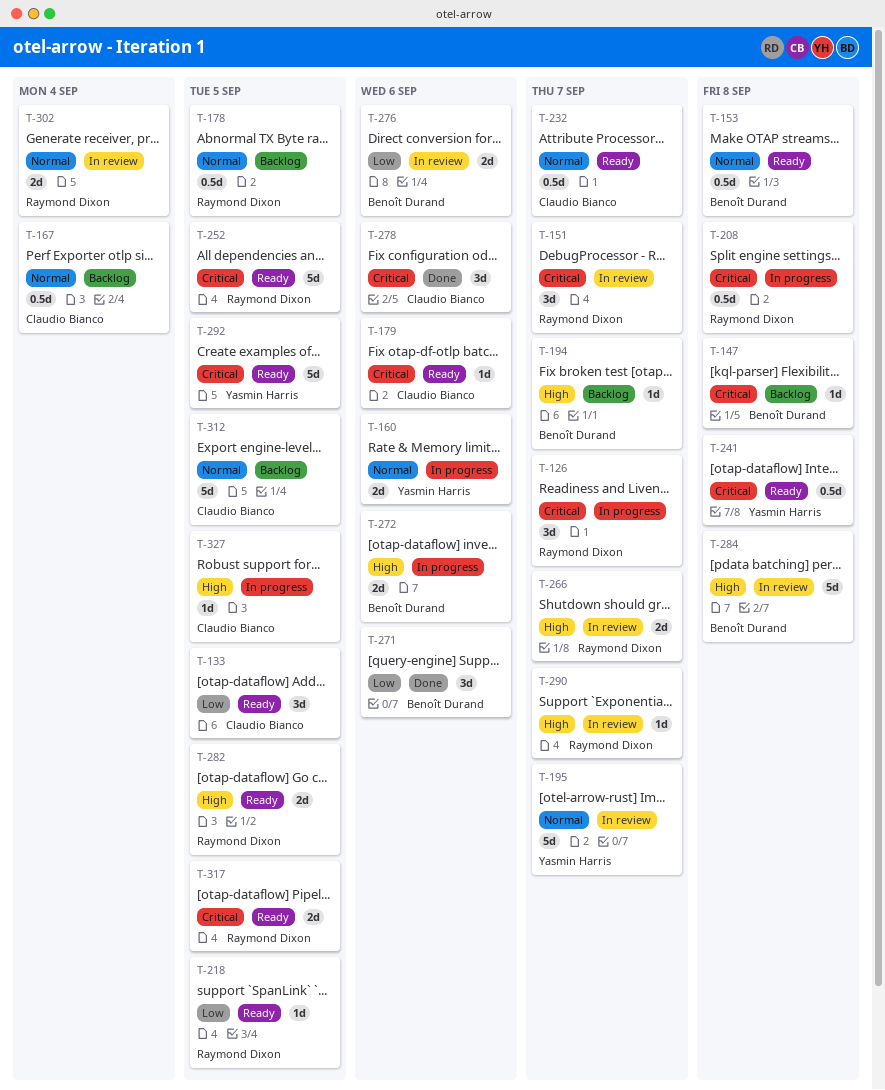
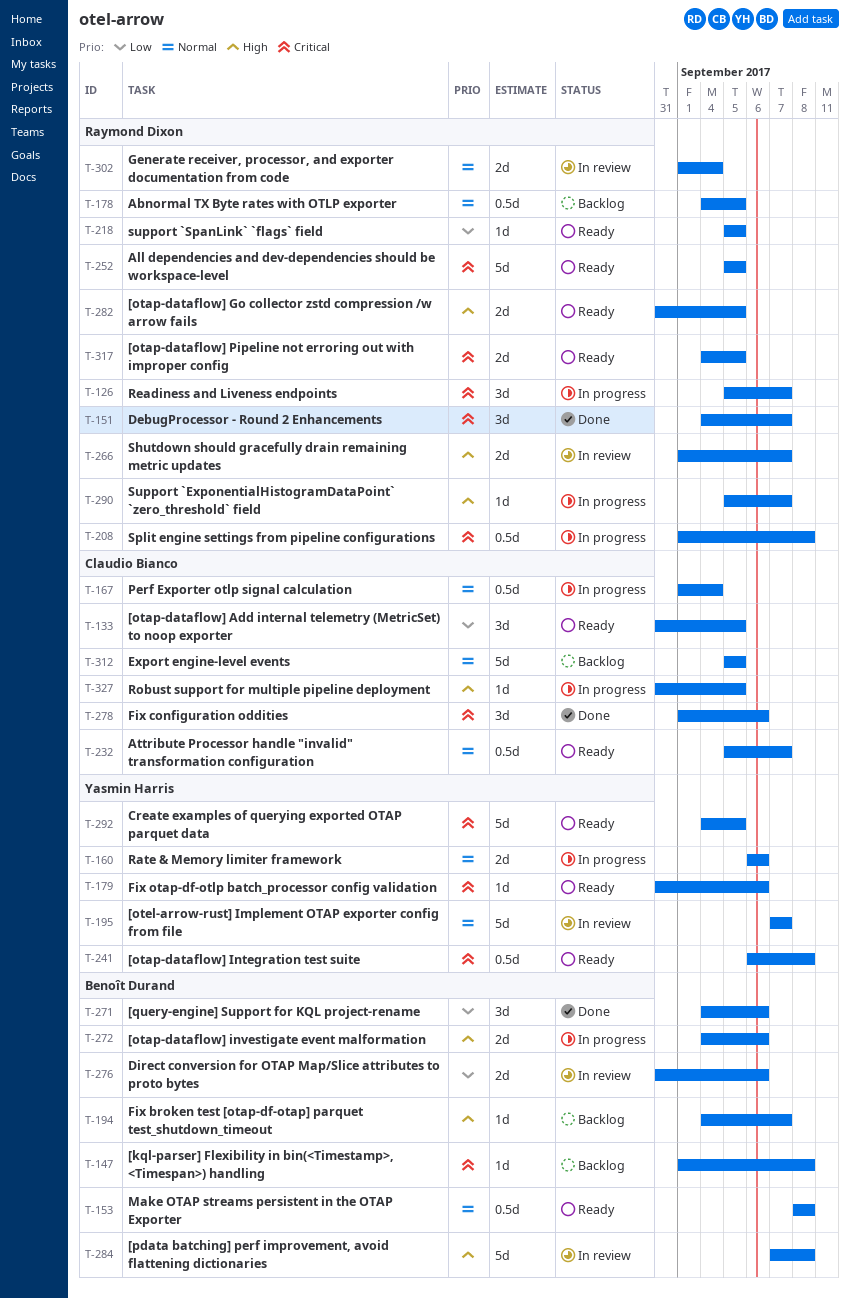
T-151, status: In review -> Done
T-167, status: Backlog -> In progress
T-179, owner: Claudio Bianco -> Yasmin Harris
T-290, status: In review -> In progress

